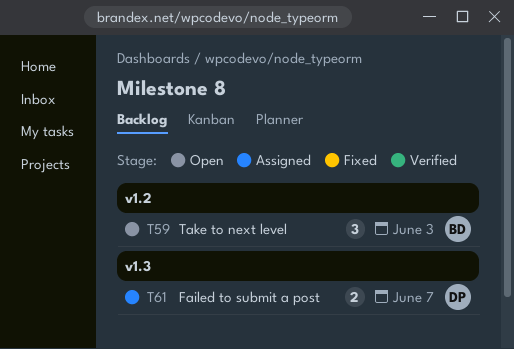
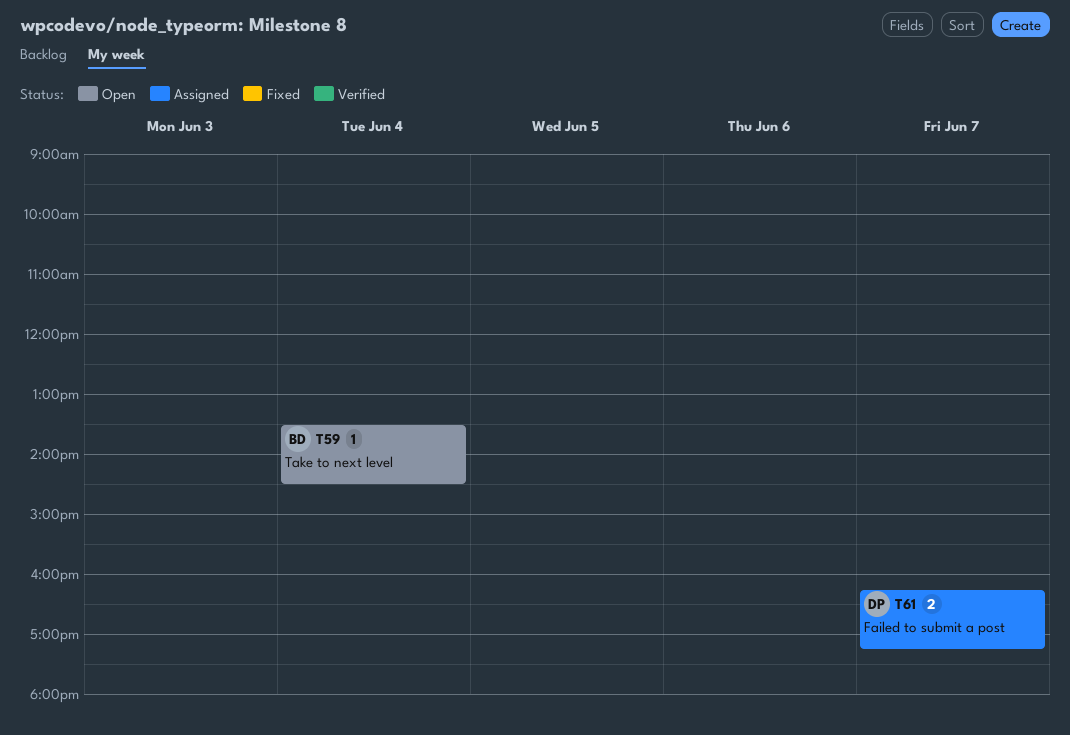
T59, estimate: 3 -> 1
T59, day: Jun 3 -> Jun 4

